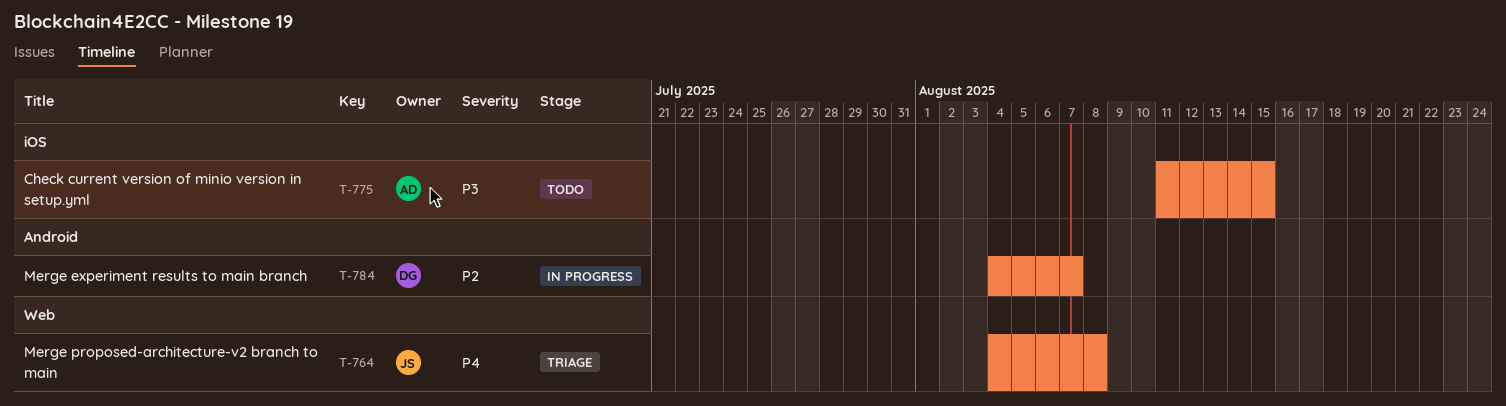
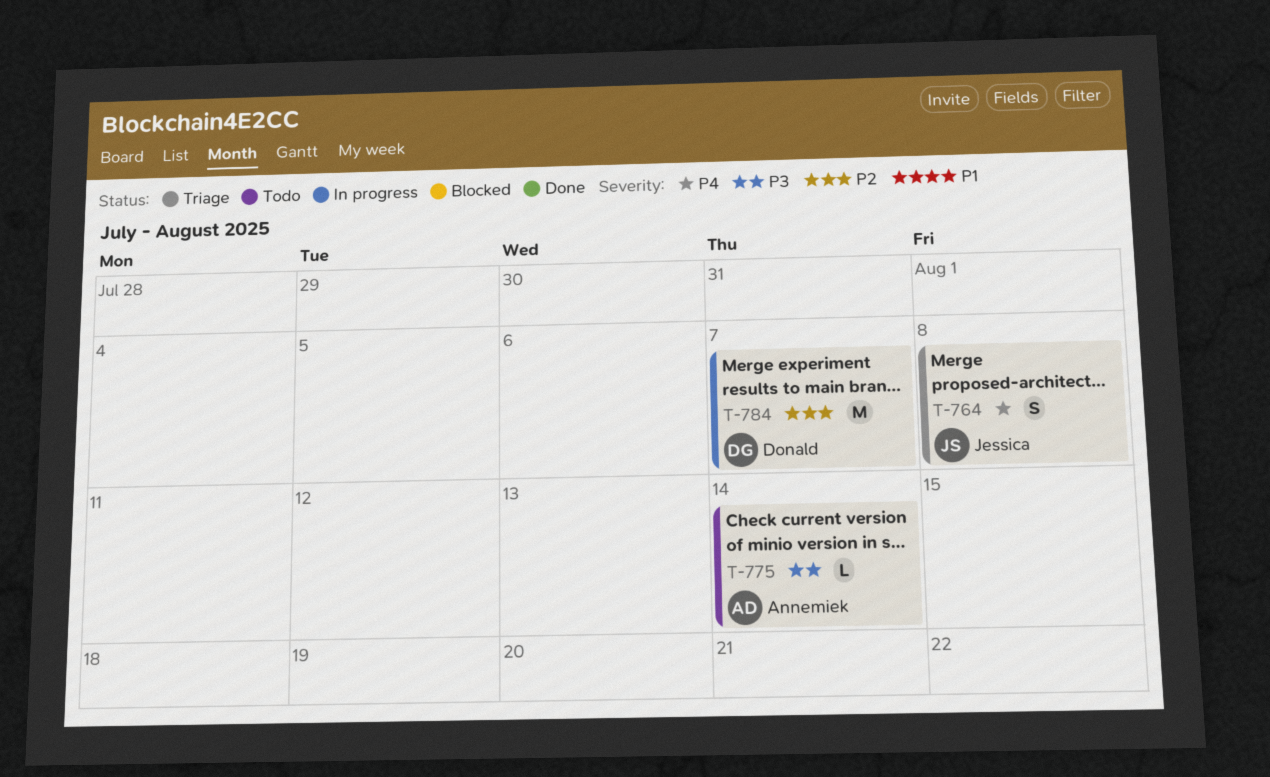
T-775, due: Aug 15 -> Aug 14

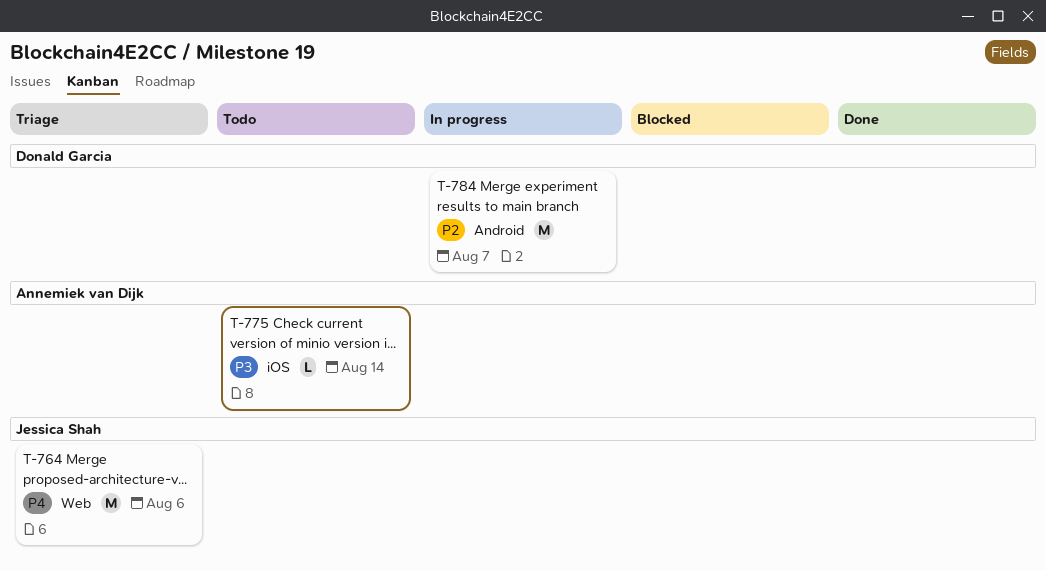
T-764, estimate: S -> M
T-764, due: Aug 8 -> Aug 6

